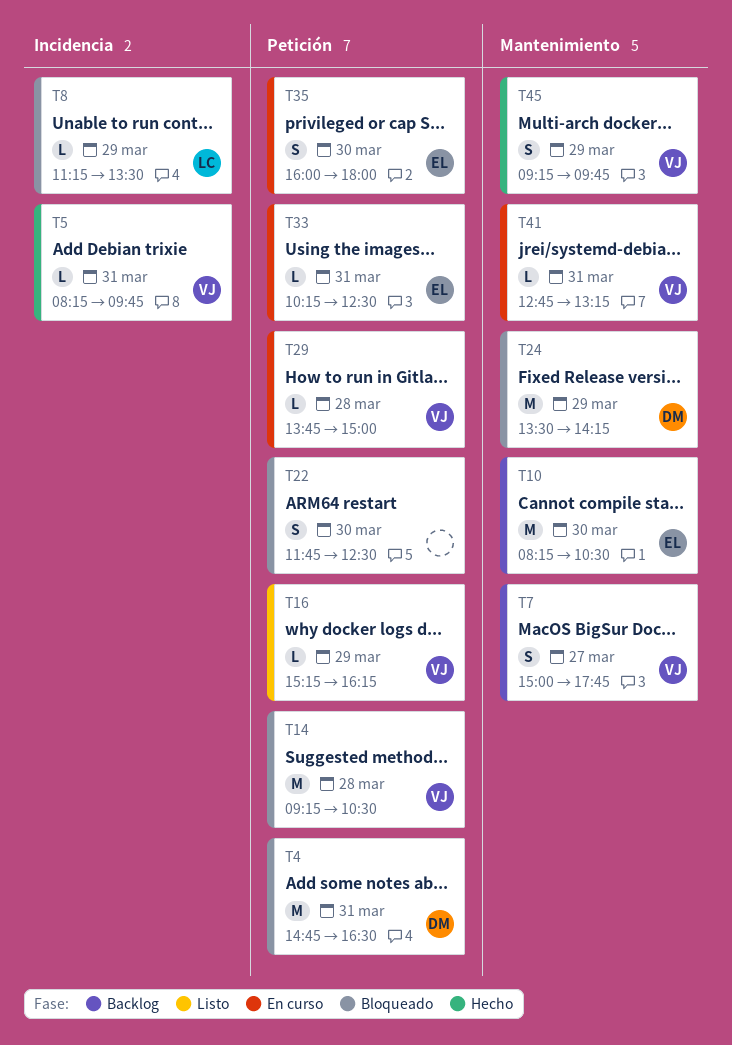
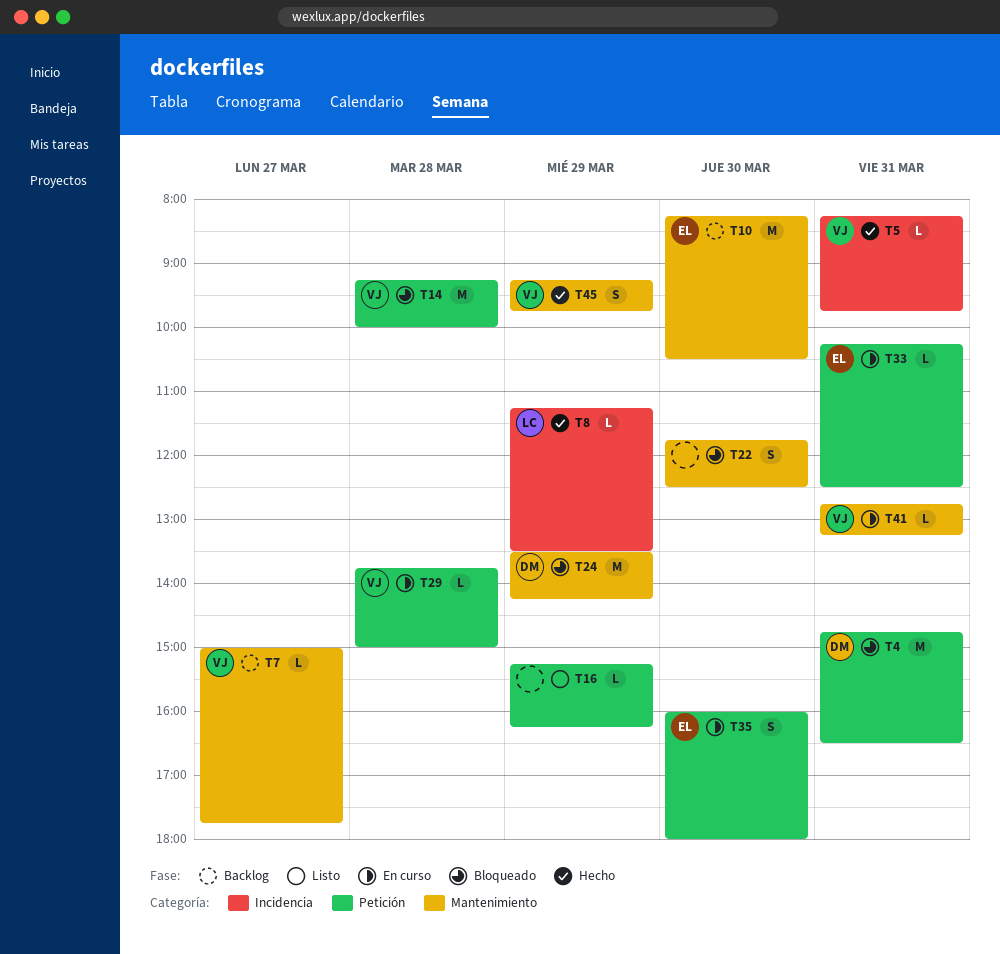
T7, estimate: S -> L
T8, status: Bloqueado -> Hecho
T14, ends: 10:30 -> 10:00
T16, owner: VJ -> none
T22, label: Petición -> Mantenimiento

